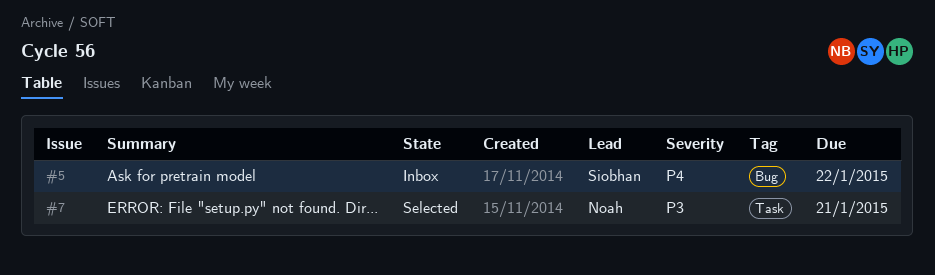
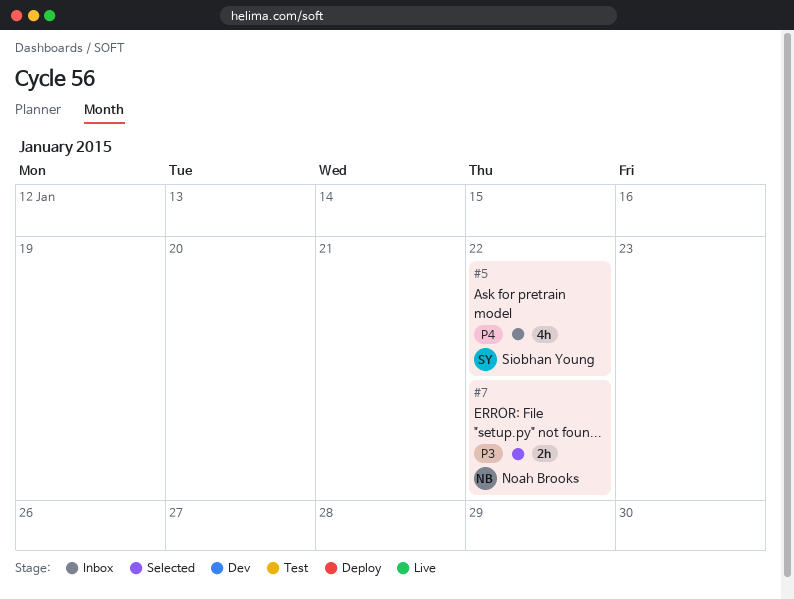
#7, due: Jan 21 -> Jan 22

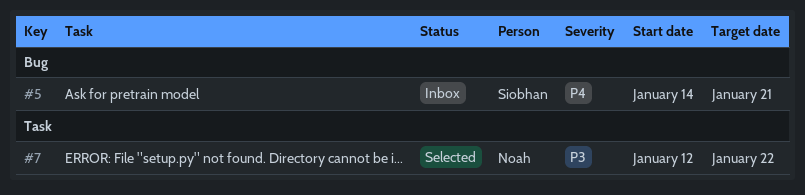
#5, due: Jan 22 -> Jan 21

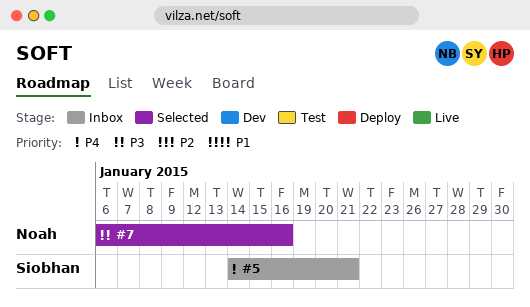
#7, start: Jan 12 -> Jan 6
#7, due: Jan 22 -> Jan 16

